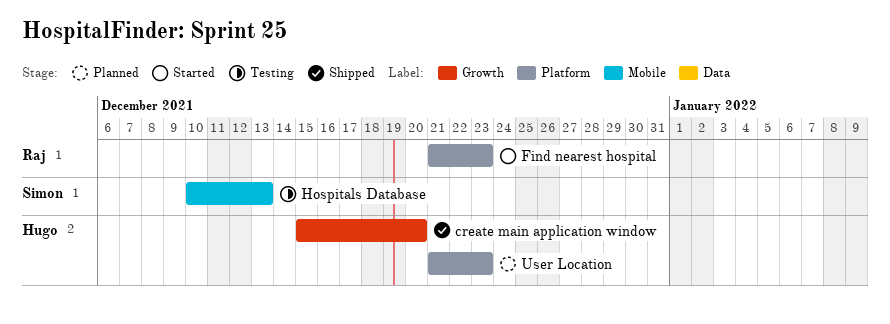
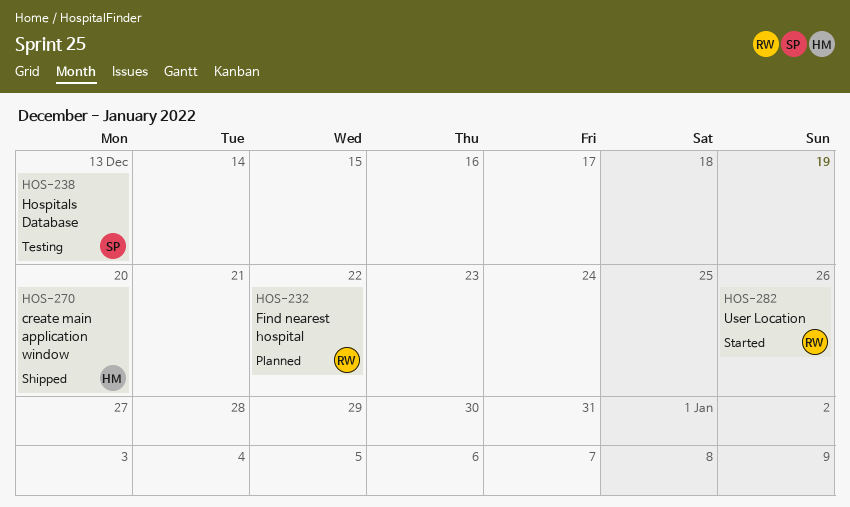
Find nearest hospital, status: Started -> Planned
Find nearest hospital, due: Dec 23 -> Dec 22
User Location, status: Planned -> Started
User Location, owner: Hugo -> Raj
User Location, due: Dec 23 -> Dec 26

